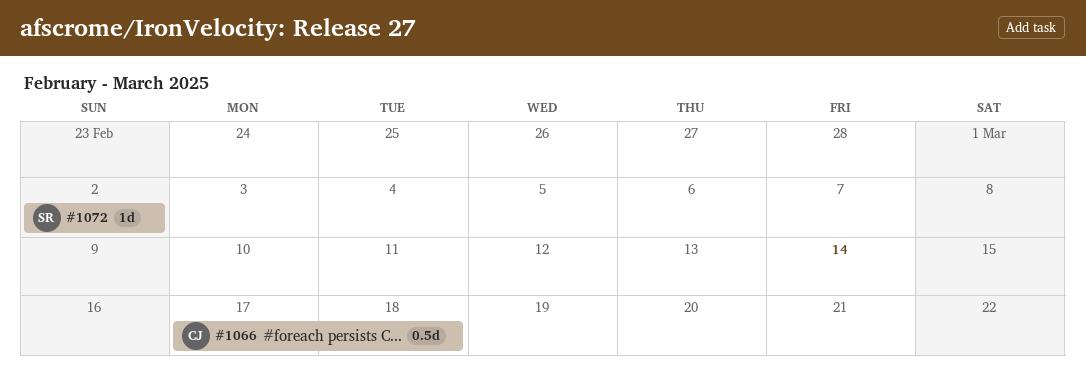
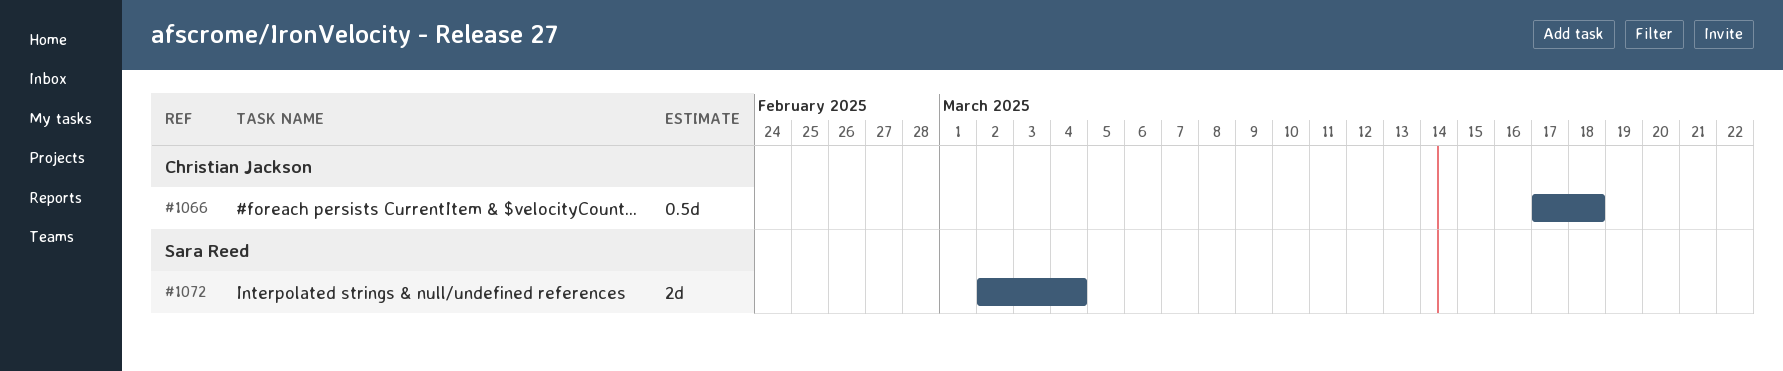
#1072, estimate: 1d -> 2d
#1072, due: Mar 2 -> Mar 4

